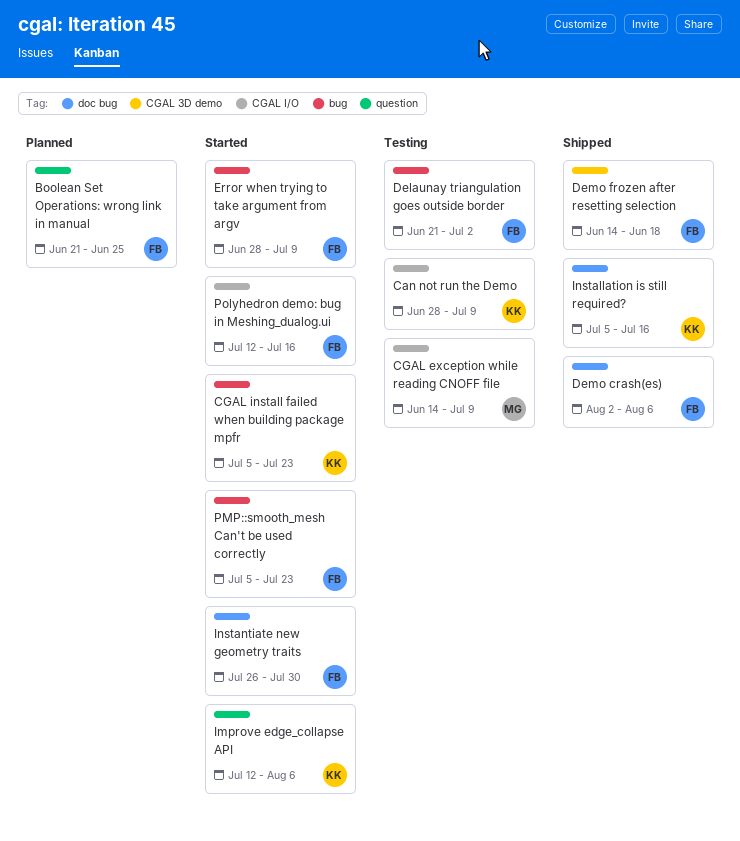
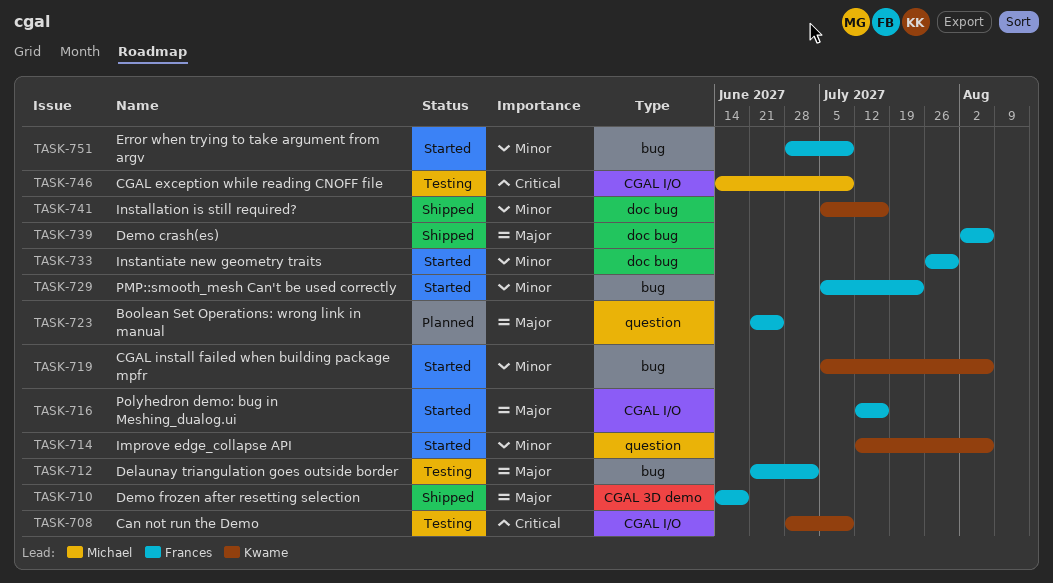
CGAL install failed when building package mpfr, due: Jul 23 -> Aug 6

